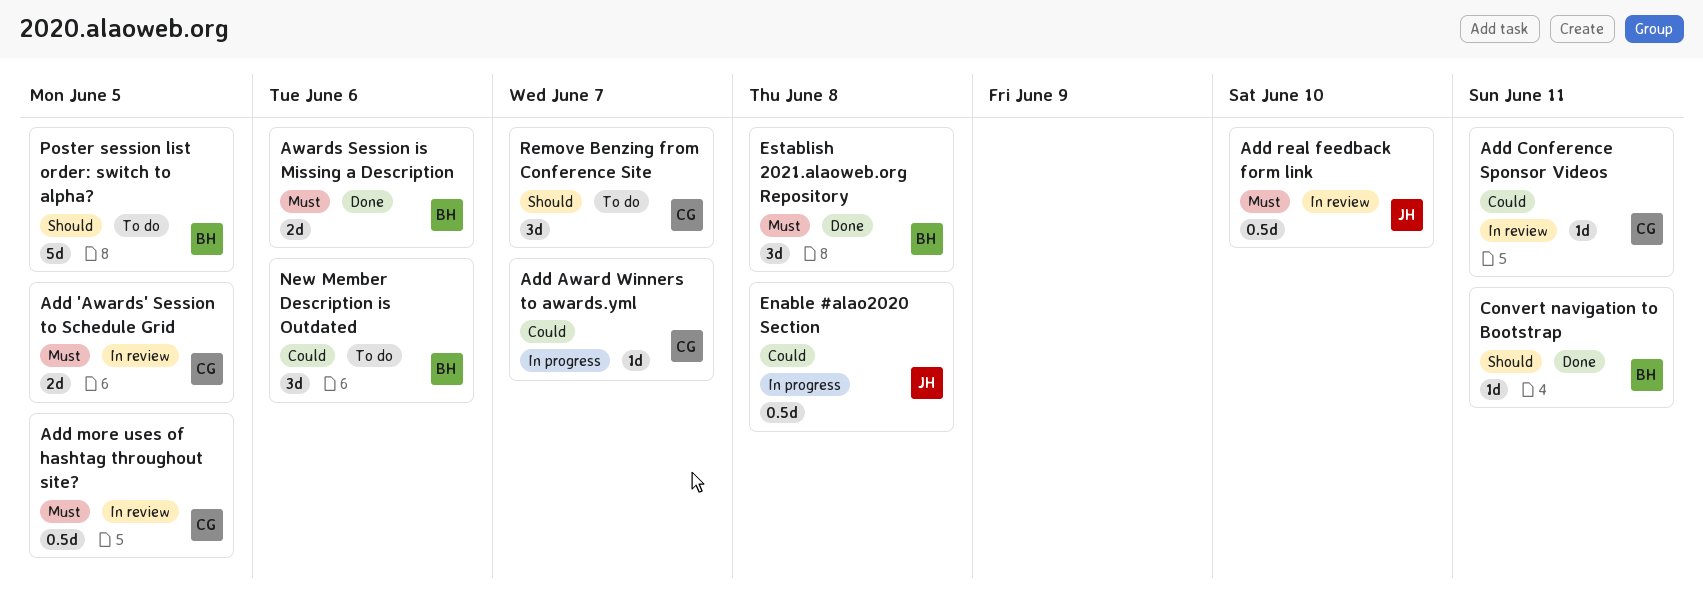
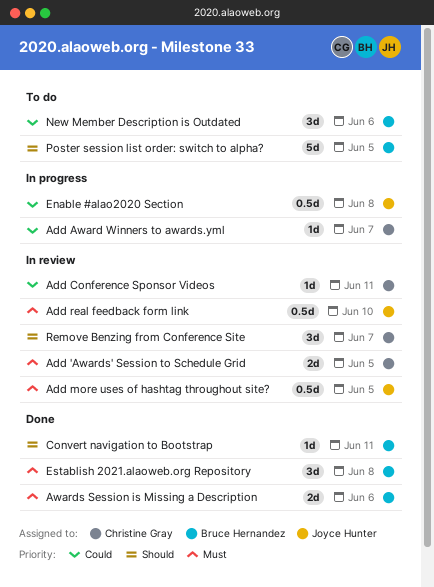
Add more uses of hashtag throughout site?, owner: Christine Gray -> Joyce Hunter
Remove Benzing from Conference Site, status: To do -> In review

